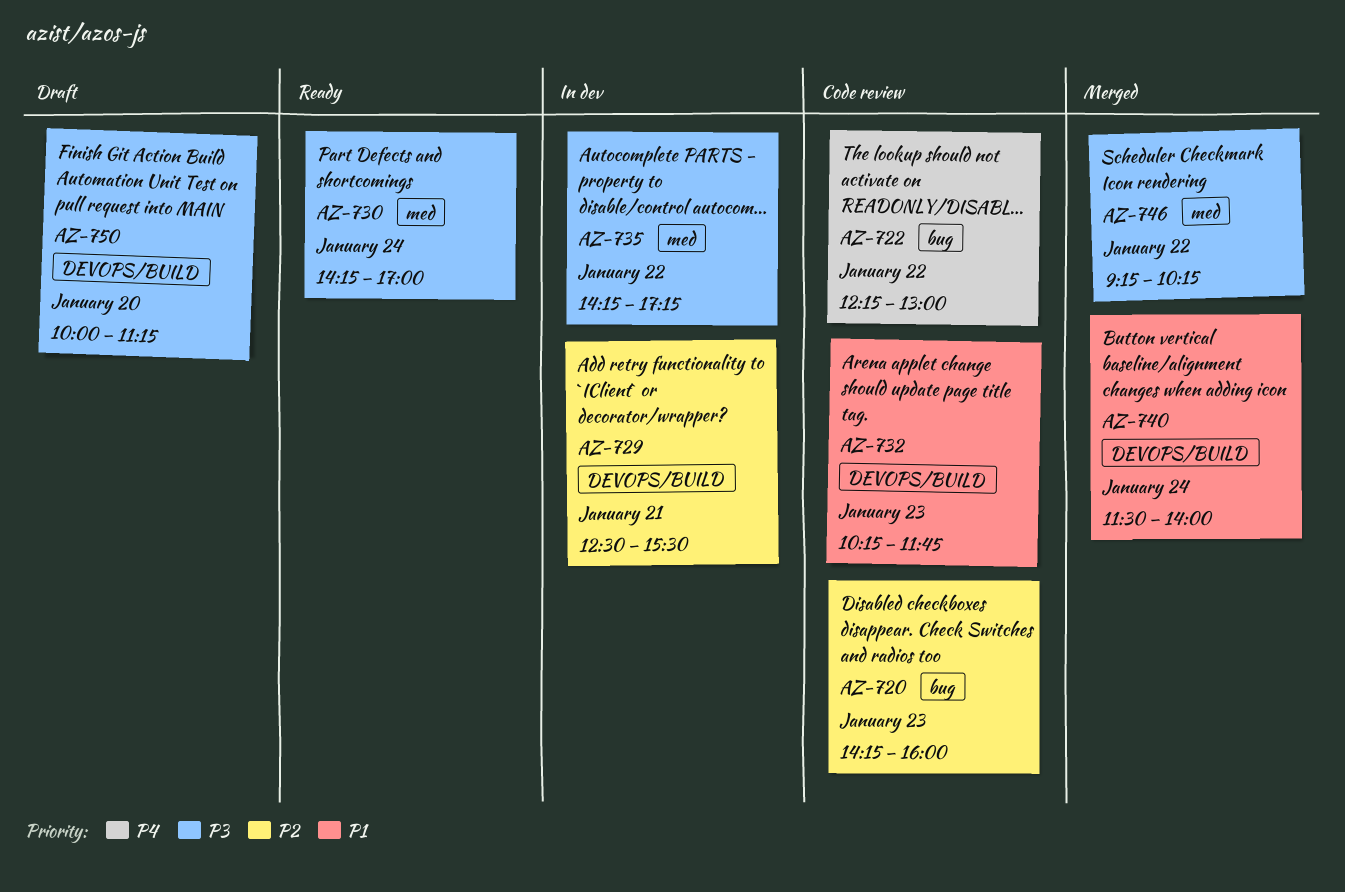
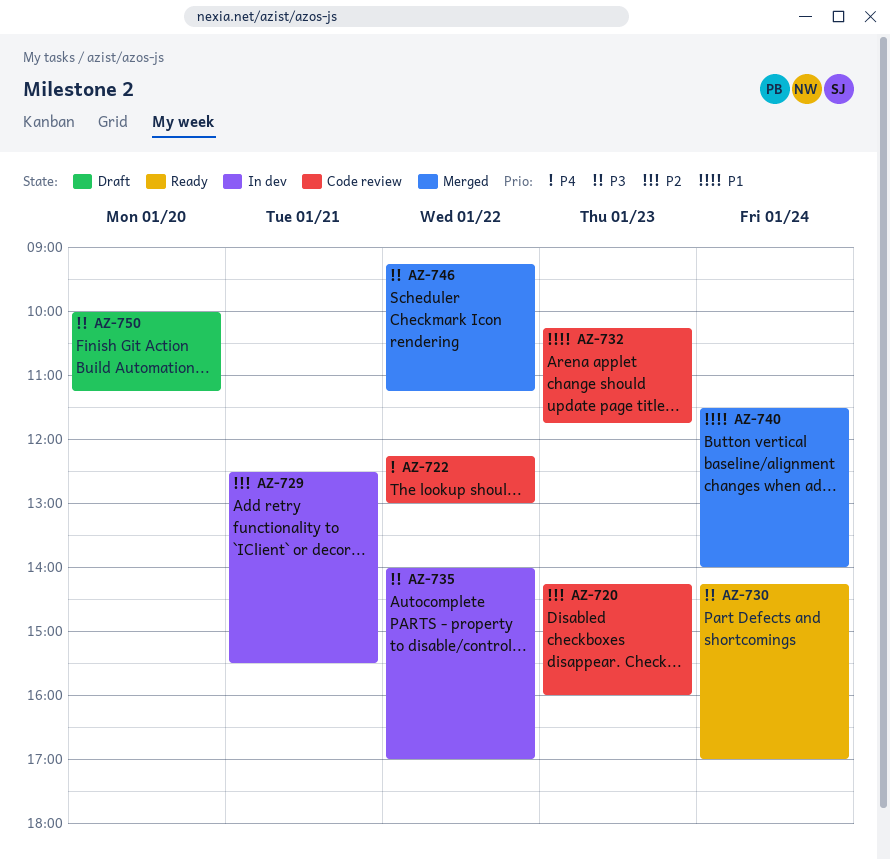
AZ-735, begins: 14:15 -> 14:00
AZ-735, ends: 17:15 -> 17:00
AZ-746, ends: 10:15 -> 11:15

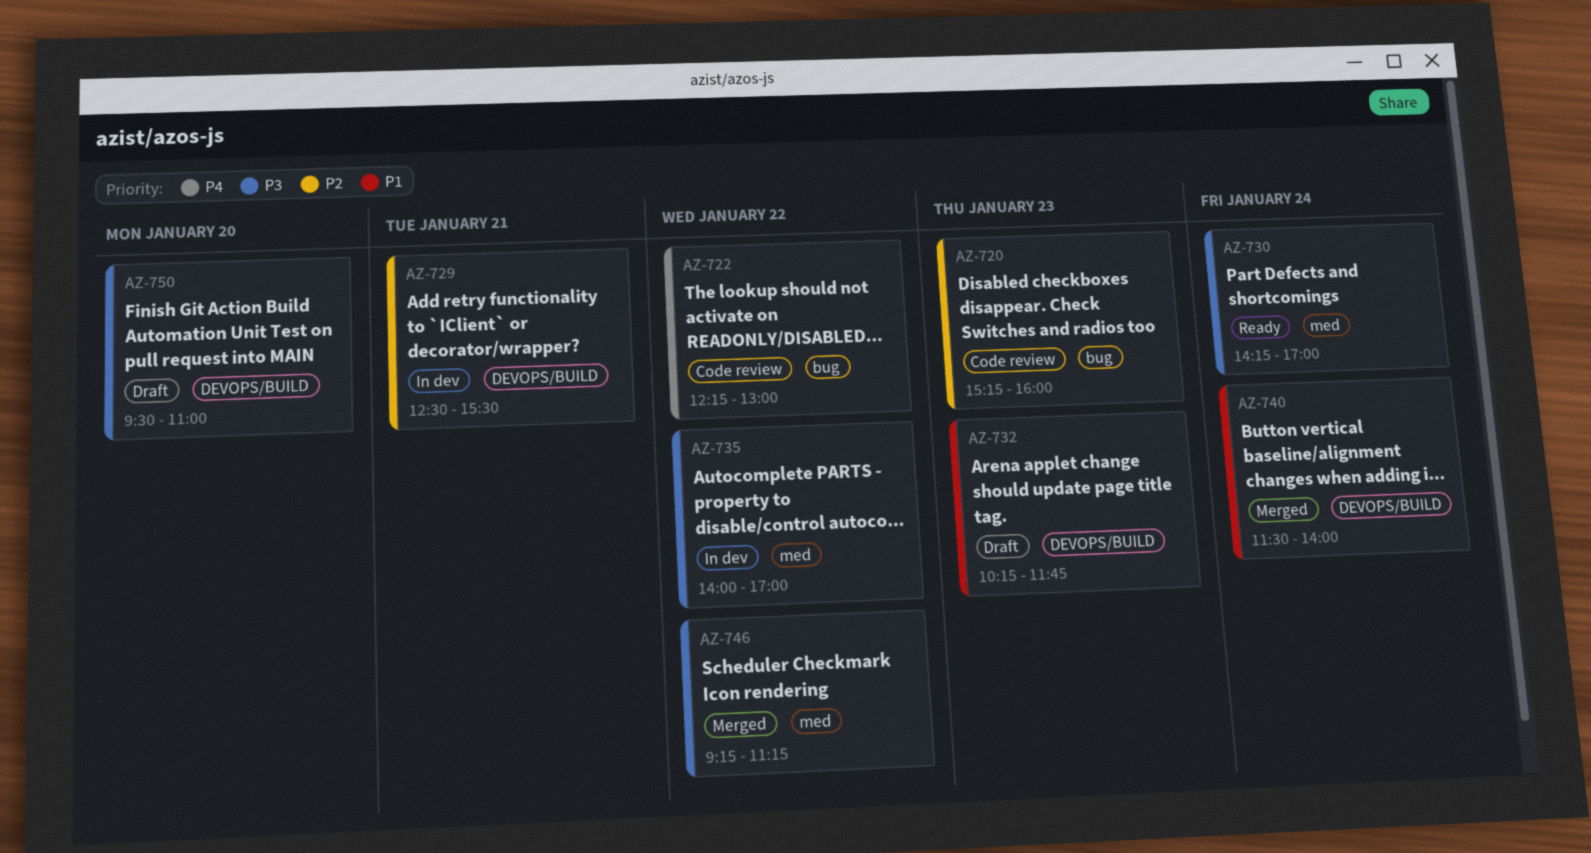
AZ-720, begins: 14:15 -> 15:15
AZ-732, status: Code review -> Draft
AZ-750, begins: 10:00 -> 09:30
AZ-750, ends: 11:15 -> 11:00

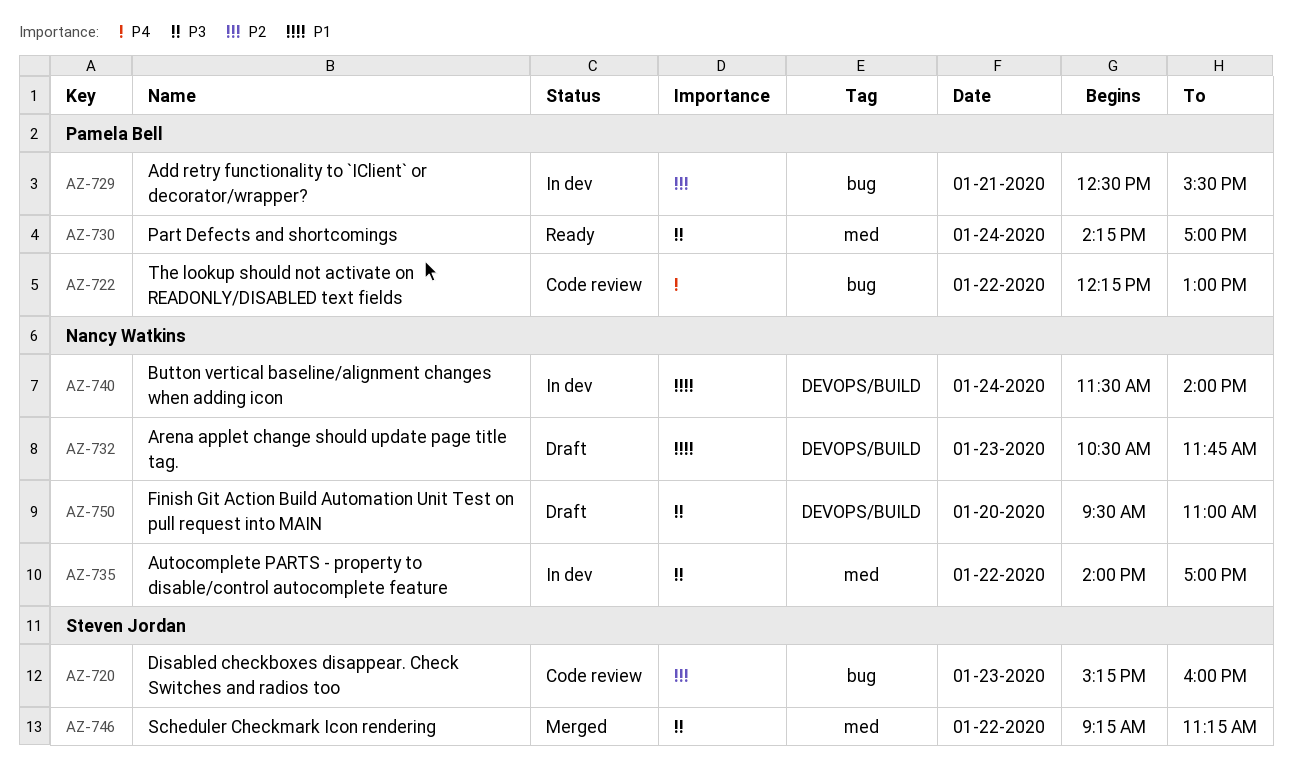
AZ-729, label: DEVOPS/BUILD -> bug
AZ-732, begins: 10:15 -> 10:30
AZ-740, status: Merged -> In dev

